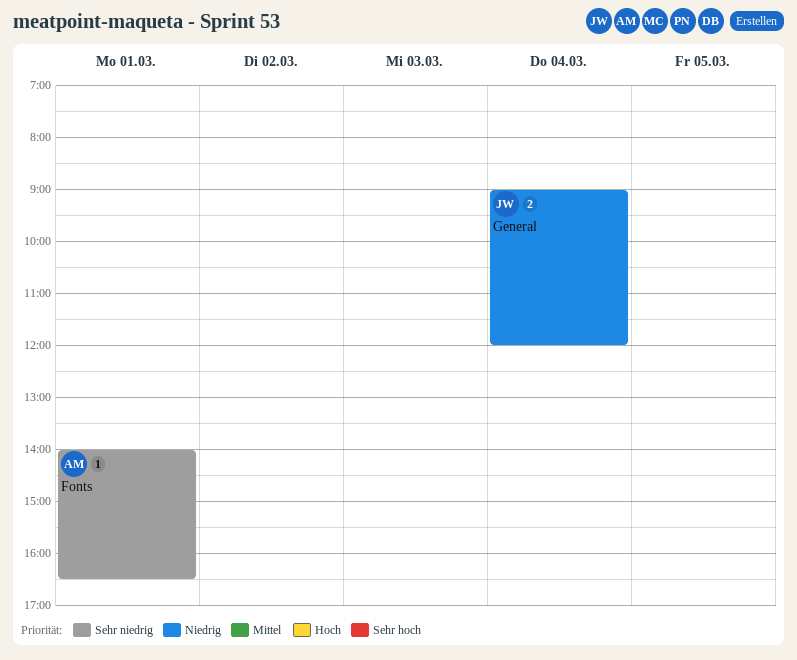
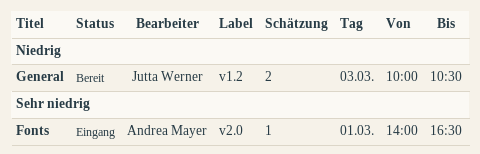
General, day: Mar 4 -> Mar 3
General, begins: 09:00 -> 10:00
General, ends: 12:00 -> 10:30

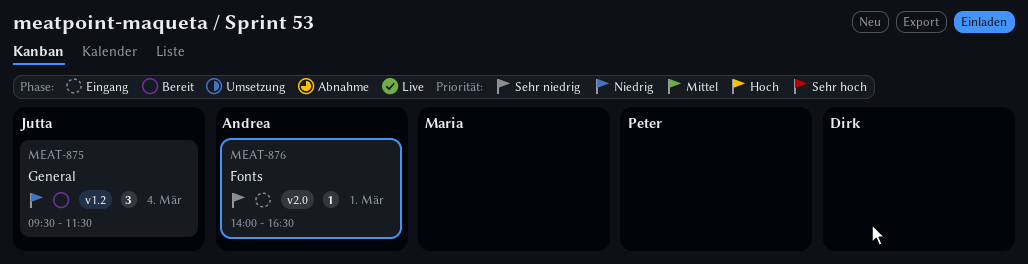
General, estimate: 2 -> 3
General, day: Mar 3 -> Mar 4
General, begins: 10:00 -> 09:30
General, ends: 10:30 -> 11:30

